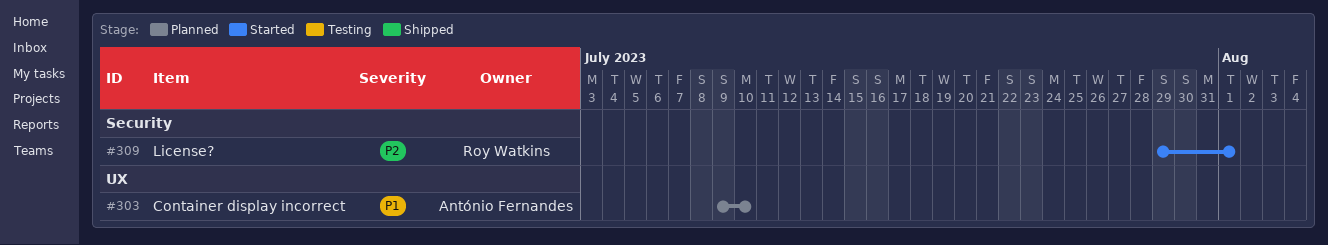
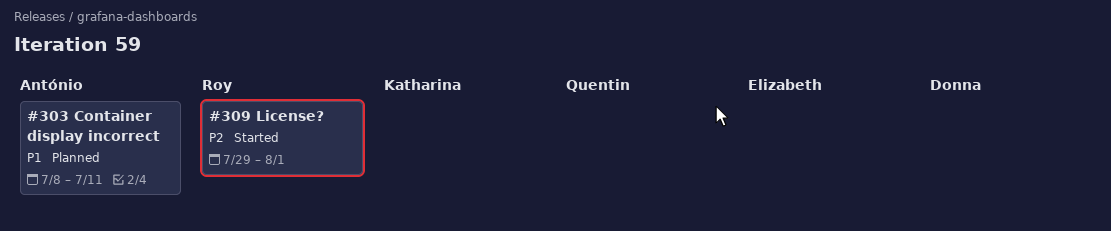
#303, start: Jul 9 -> Jul 8
#303, due: Jul 10 -> Jul 11

